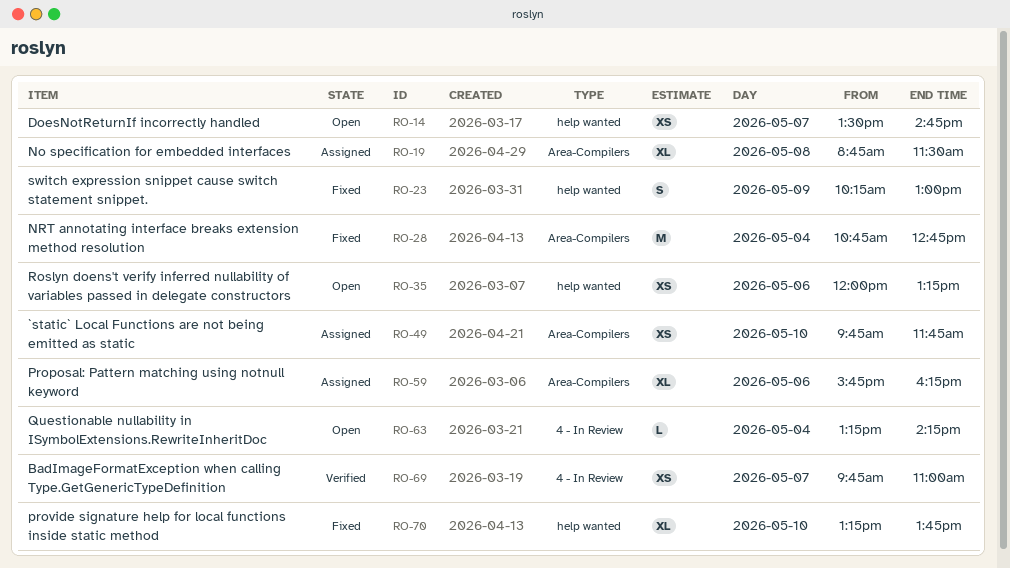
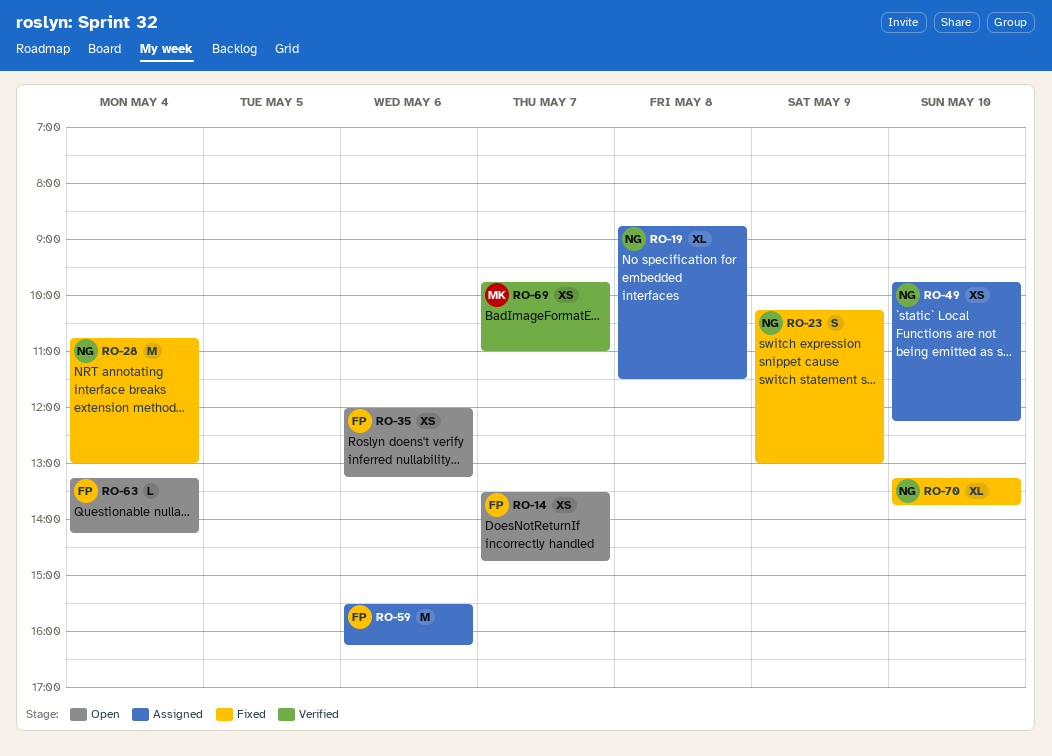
RO-28, ends: 12:45 -> 13:00
RO-49, ends: 11:45 -> 12:15
RO-59, estimate: XL -> M
RO-59, begins: 15:45 -> 15:30

